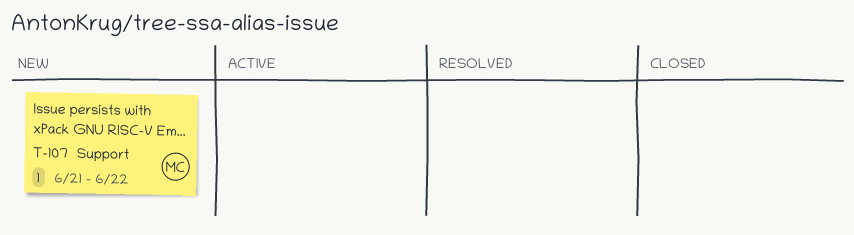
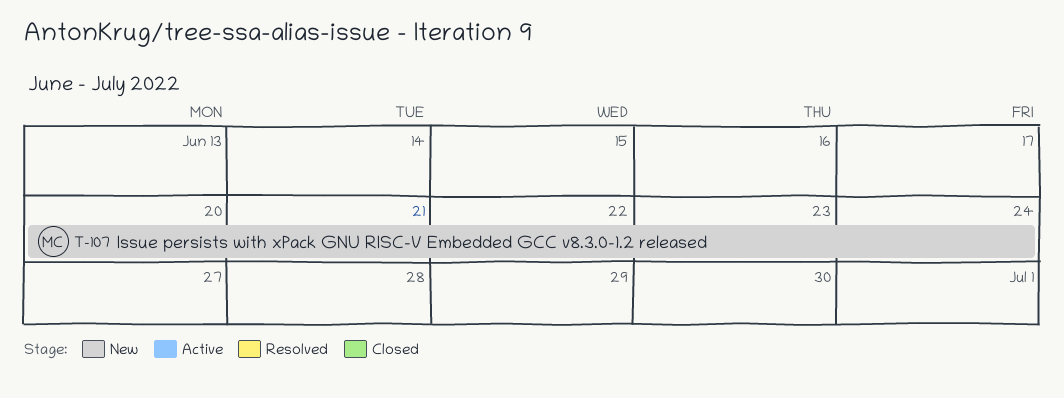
T-107, start: Jun 21 -> Jun 20
T-107, due: Jun 22 -> Jun 24

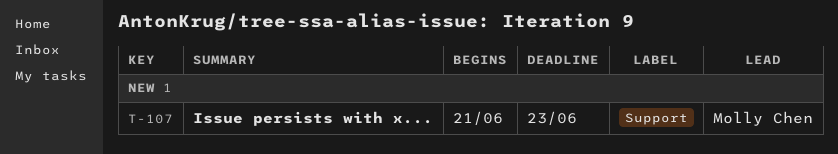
T-107, start: Jun 20 -> Jun 21
T-107, due: Jun 24 -> Jun 23

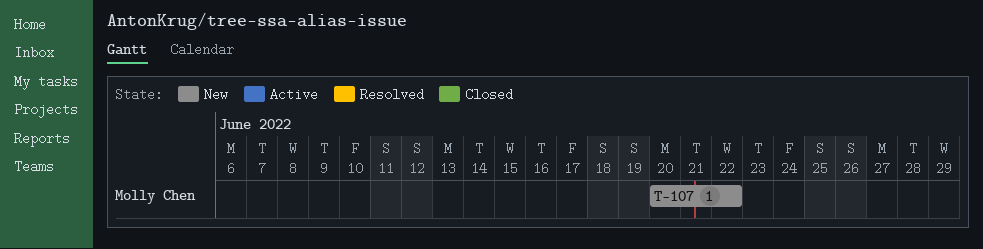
T-107, start: Jun 21 -> Jun 20
T-107, due: Jun 23 -> Jun 22

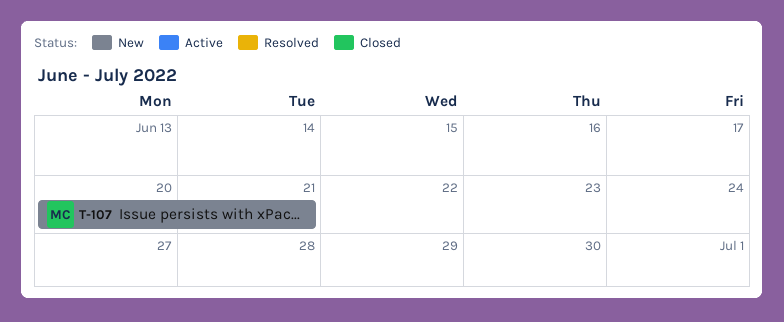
T-107, due: Jun 22 -> Jun 21

